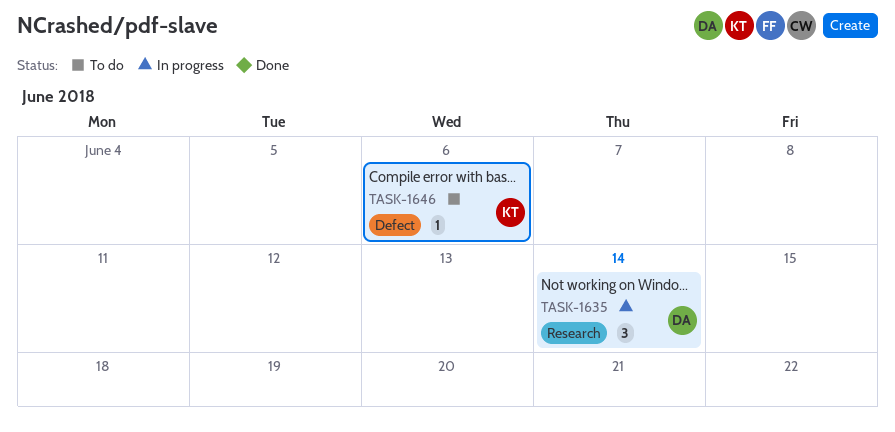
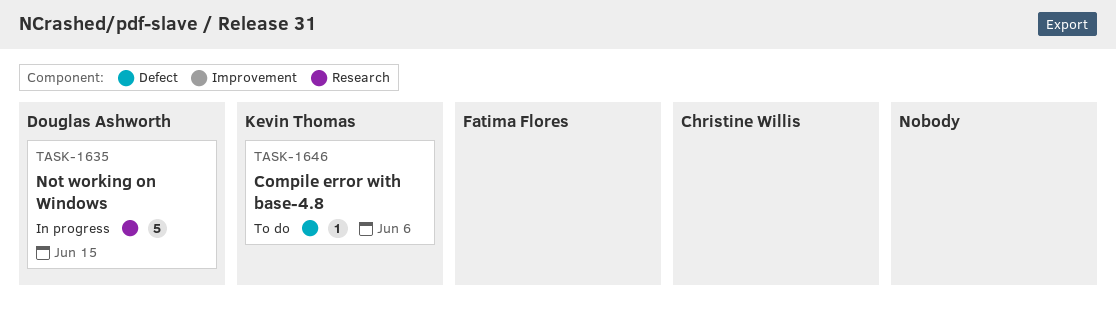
TASK-1635, estimate: 3 -> 5
TASK-1635, due: Jun 14 -> Jun 15

